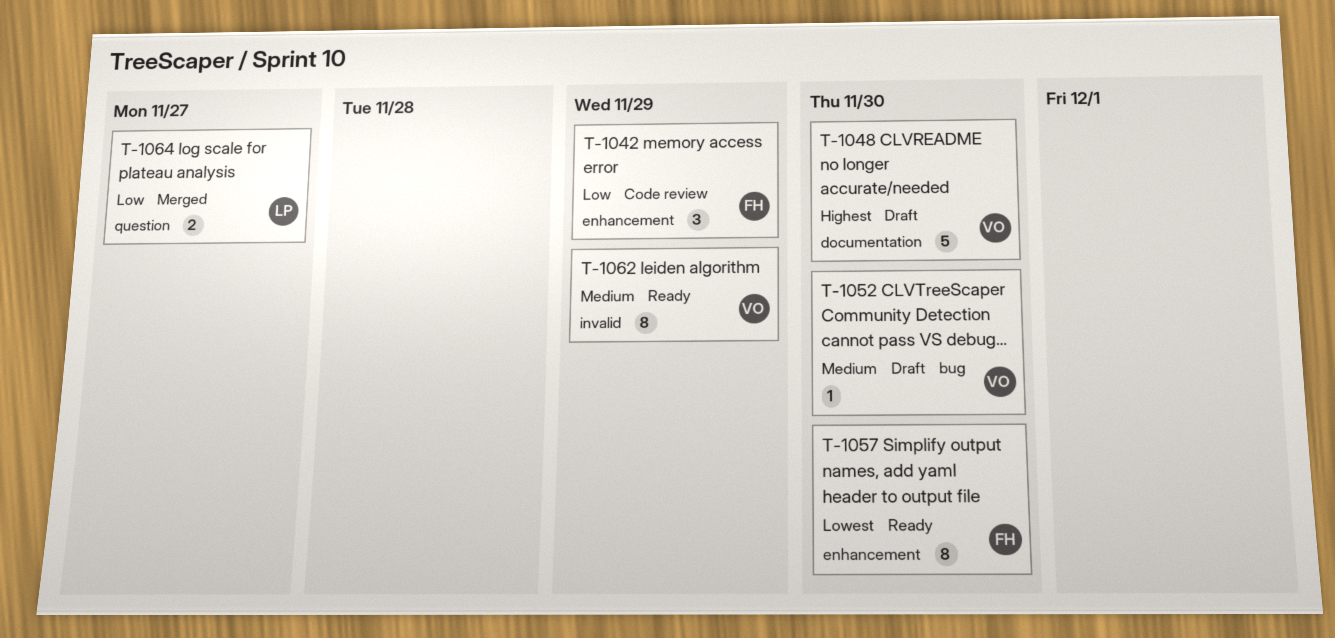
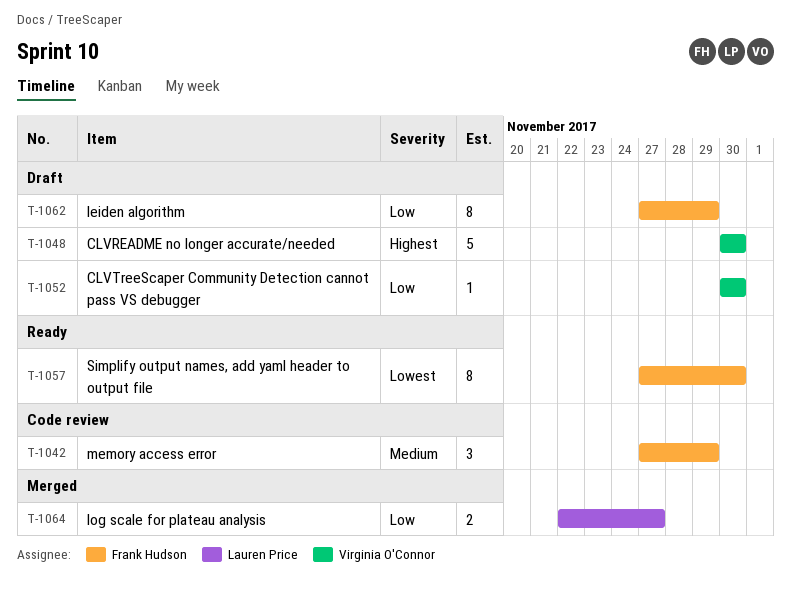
T-1042, priority: Low -> Medium
T-1052, priority: Medium -> Low
T-1062, status: Ready -> Draft
T-1062, owner: Virginia O'Connor -> Frank Hudson
T-1062, priority: Medium -> Low

